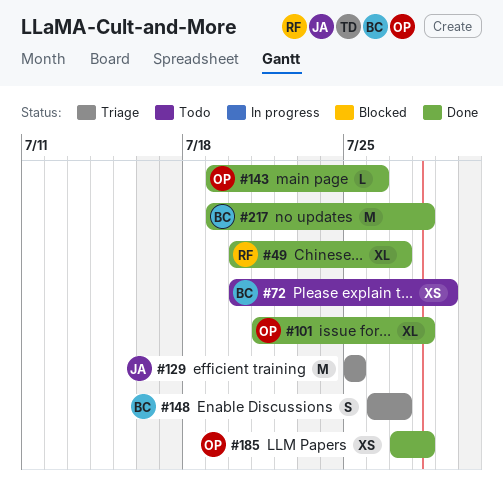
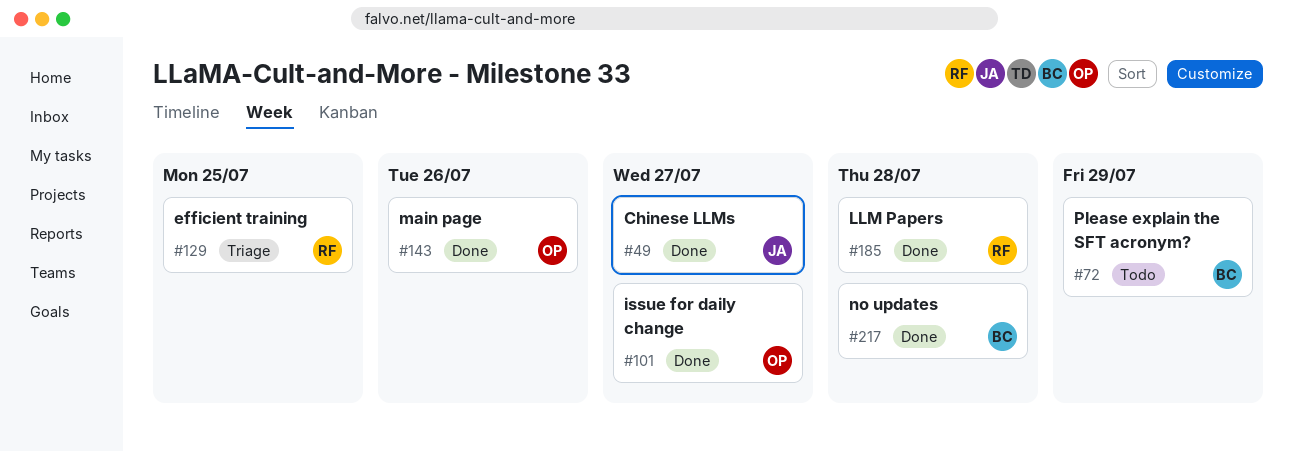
#49, owner: RF -> JA
#101, due: Jul 28 -> Jul 27
#129, owner: JA -> RF
#148: present -> none
#185, owner: OP -> RF

